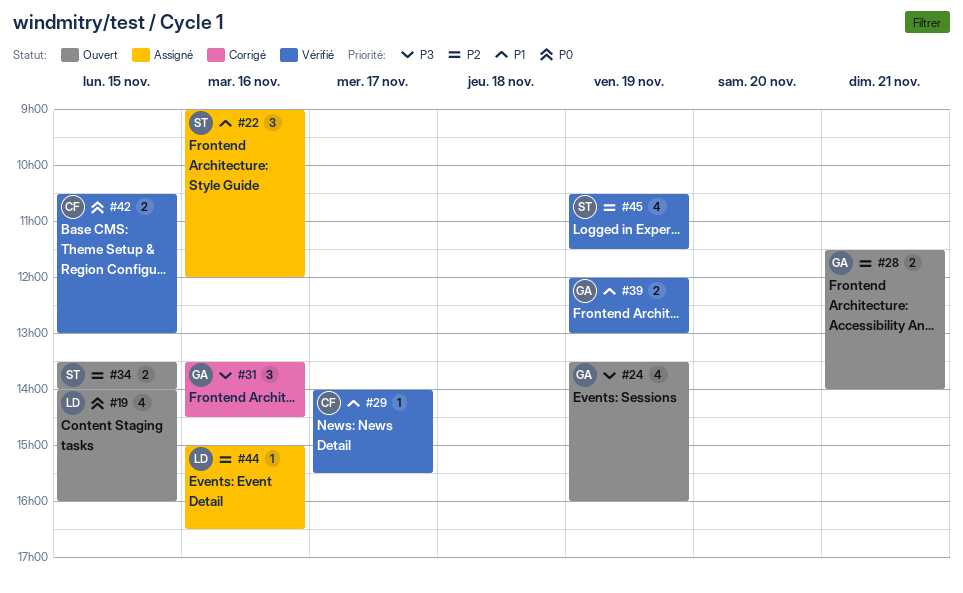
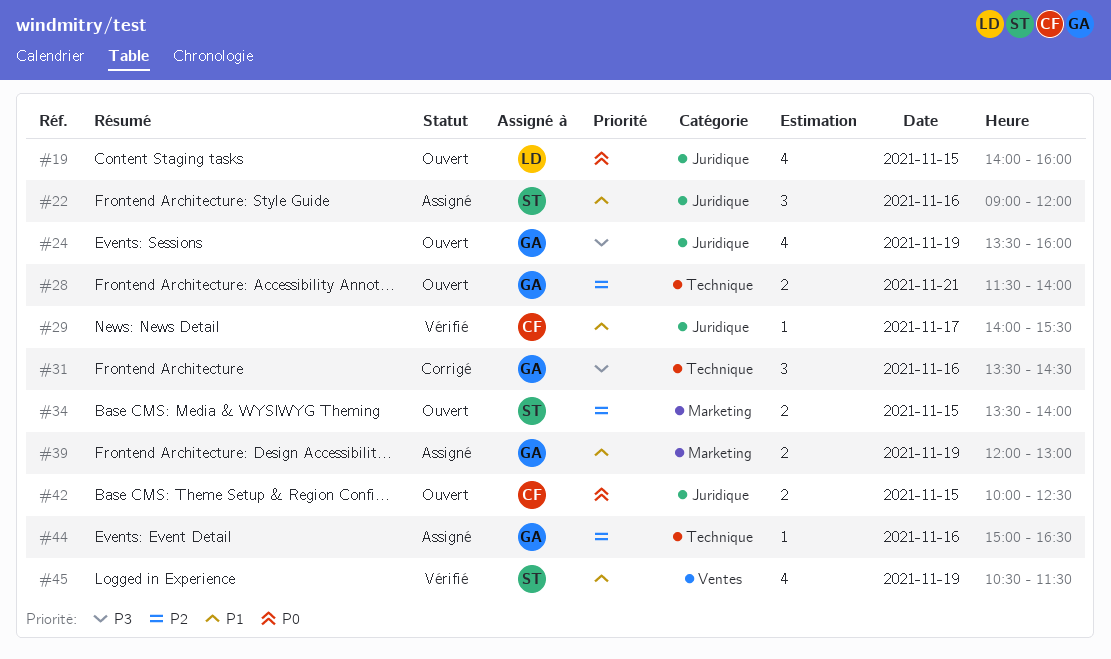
#39, status: Vérifié -> Assigné
#42, status: Vérifié -> Ouvert
#42, begins: 10:30 -> 10:00
#42, ends: 13:00 -> 12:30
#44, owner: LD -> GA
#45, priority: P2 -> P1

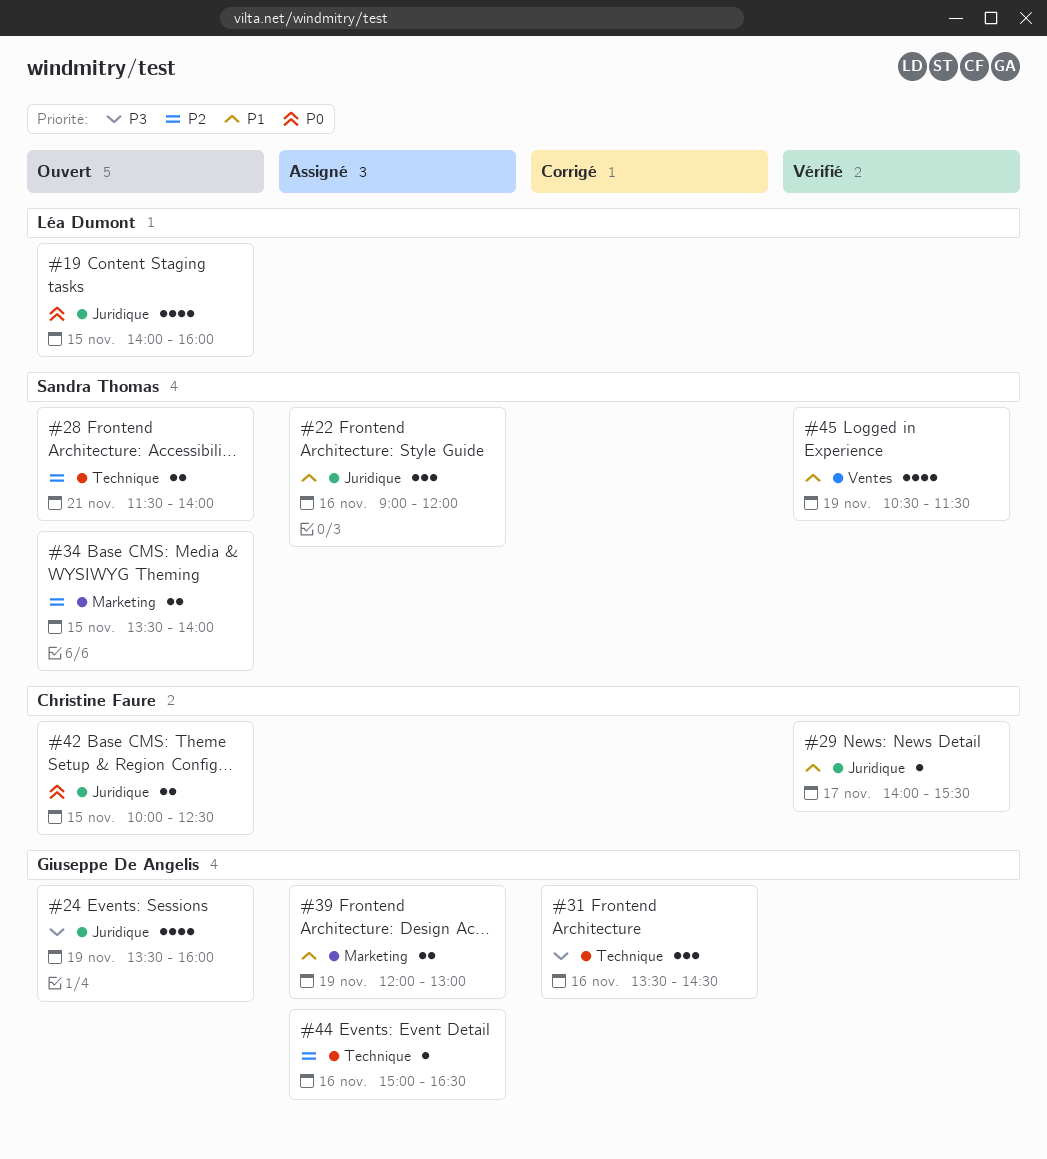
#28, owner: Giuseppe De Angelis -> Sandra Thomas

